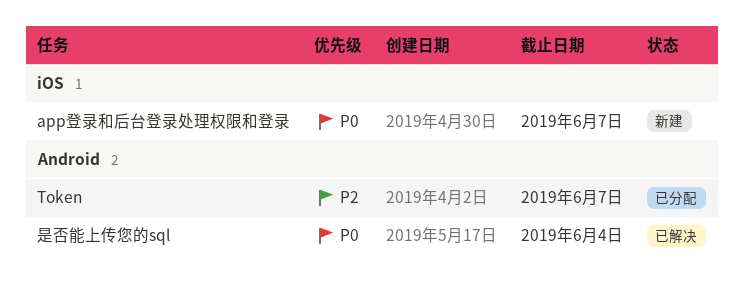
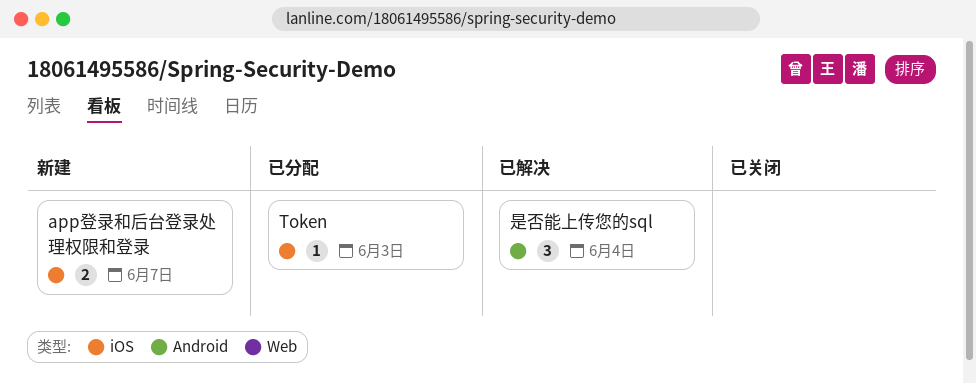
Token, label: Android -> iOS
Token, due: Jun 7 -> Jun 3

